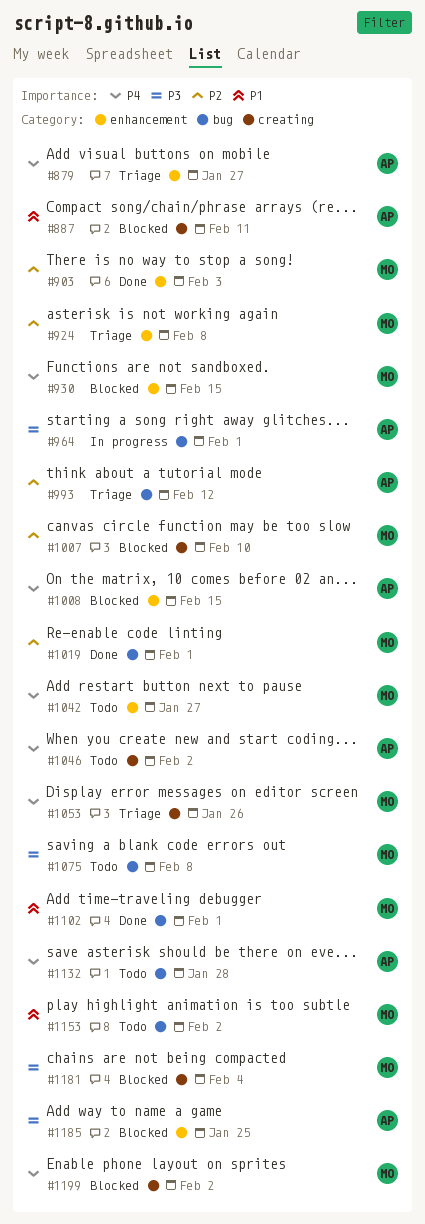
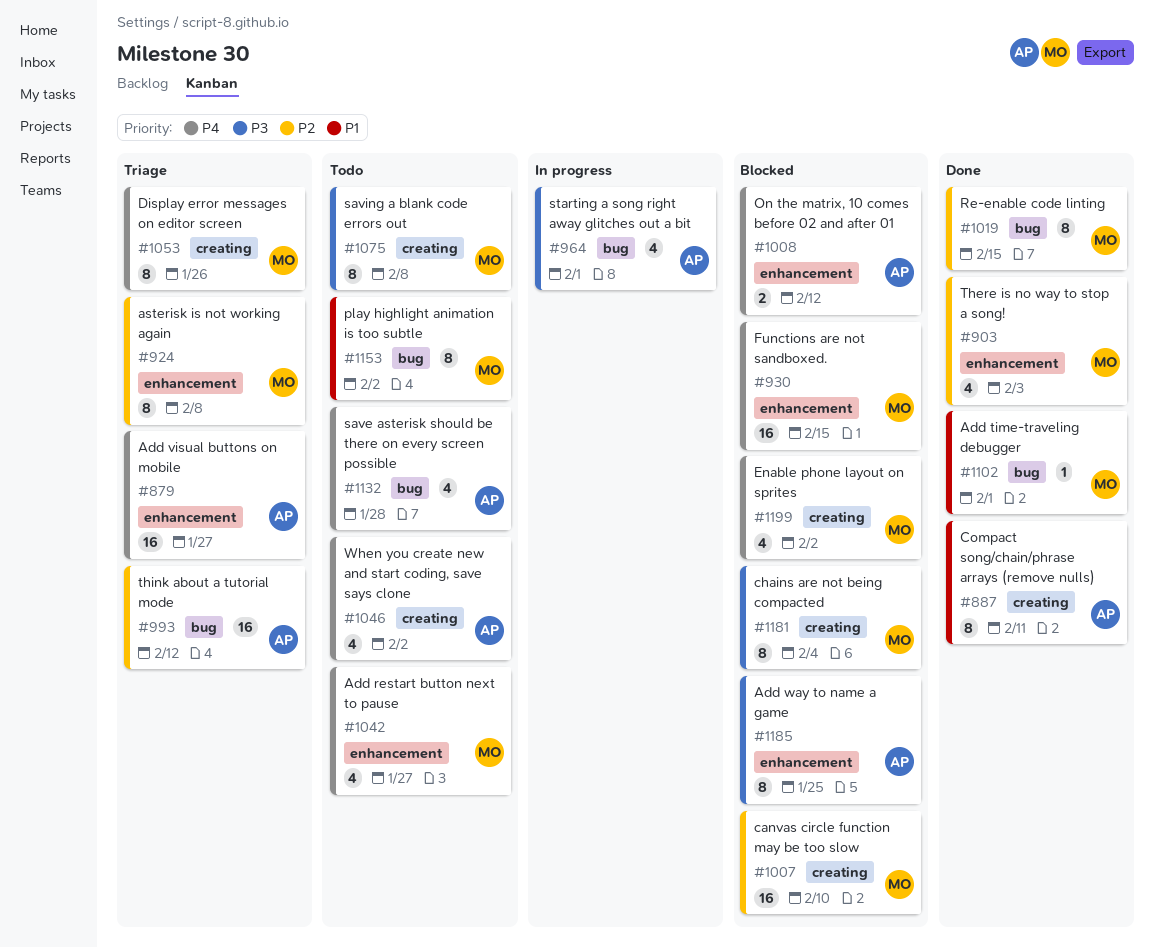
#887, status: Blocked -> Done
#1008, due: Feb 15 -> Feb 12
#1019, due: Feb 1 -> Feb 15
#1075, label: bug -> creating

